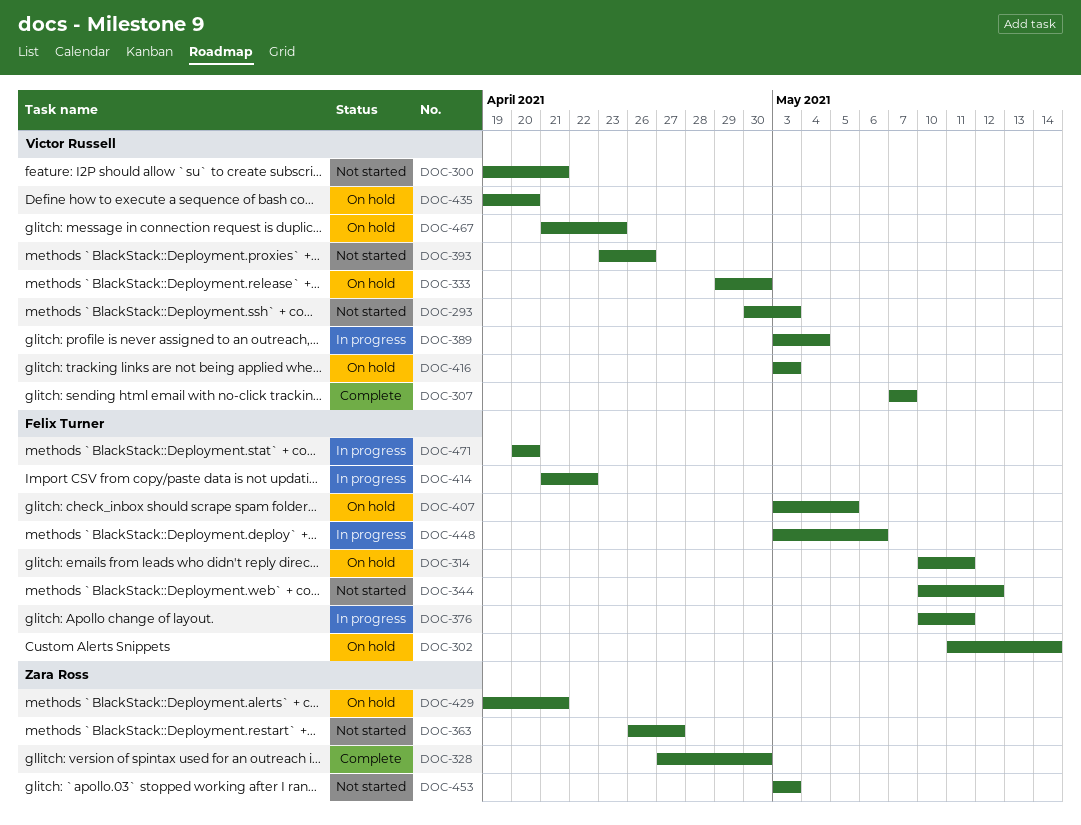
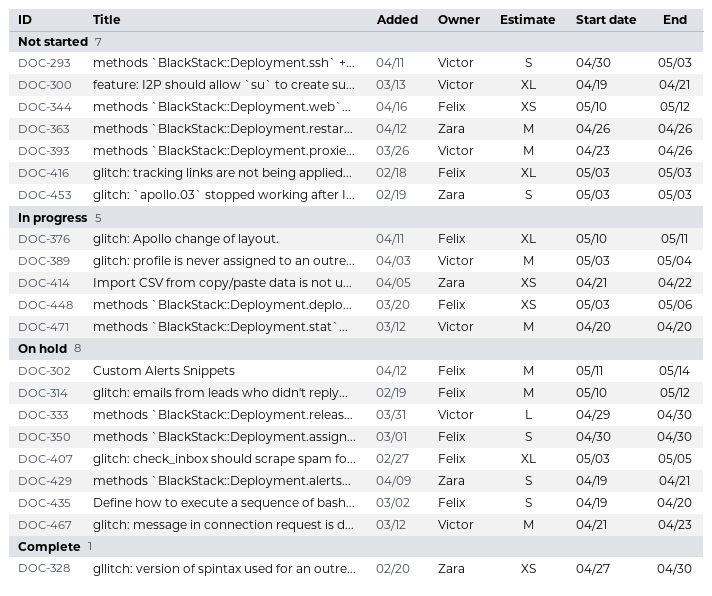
DOC-307: present -> none
DOC-314, due: May 11 -> May 12
DOC-350: none -> present
DOC-363, due: Apr 27 -> Apr 26
DOC-414, owner: Felix Turner -> Zara Ross
DOC-416, status: On hold -> Not started
DOC-416, owner: Victor Russell -> Felix Turner
DOC-435, owner: Victor Russell -> Felix Turner
DOC-471, owner: Felix Turner -> Victor Russell

